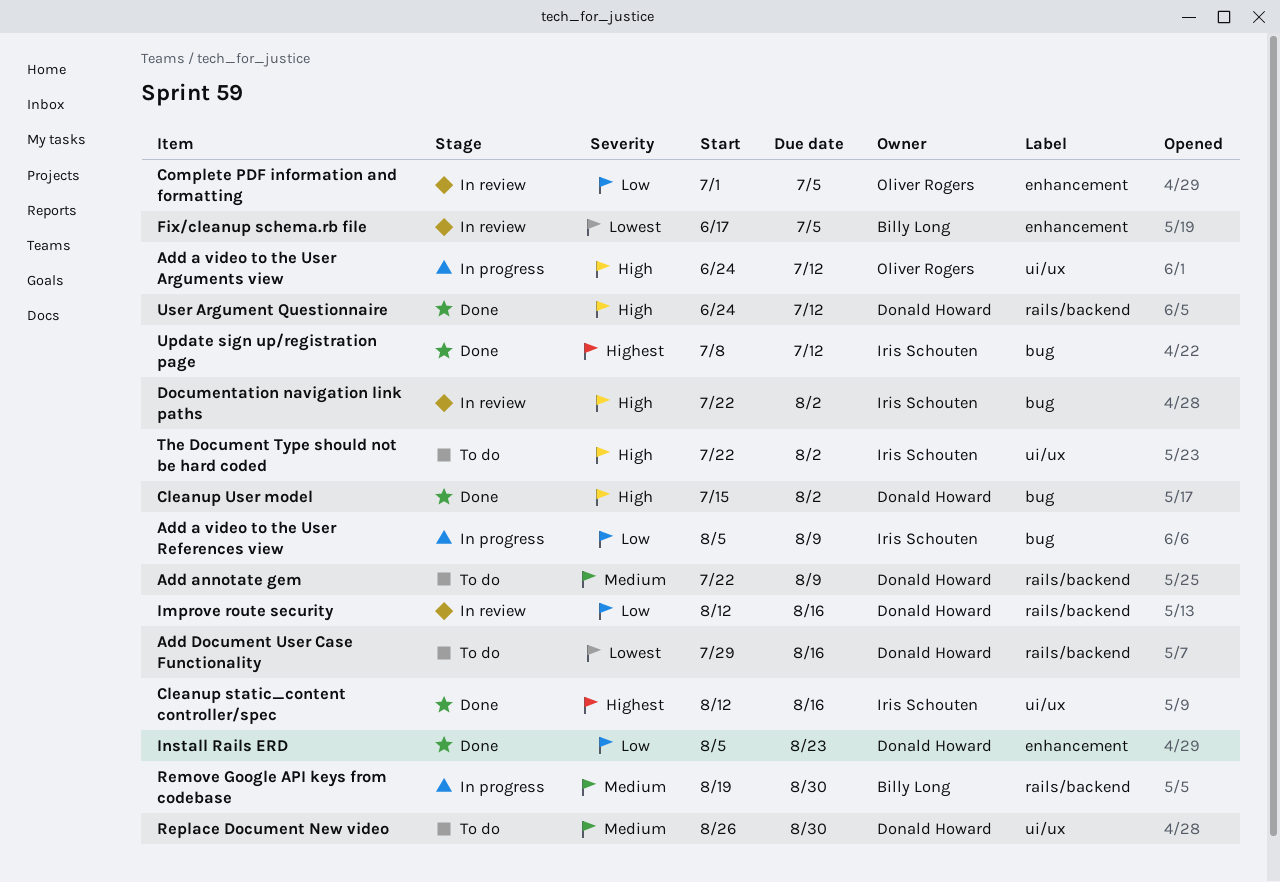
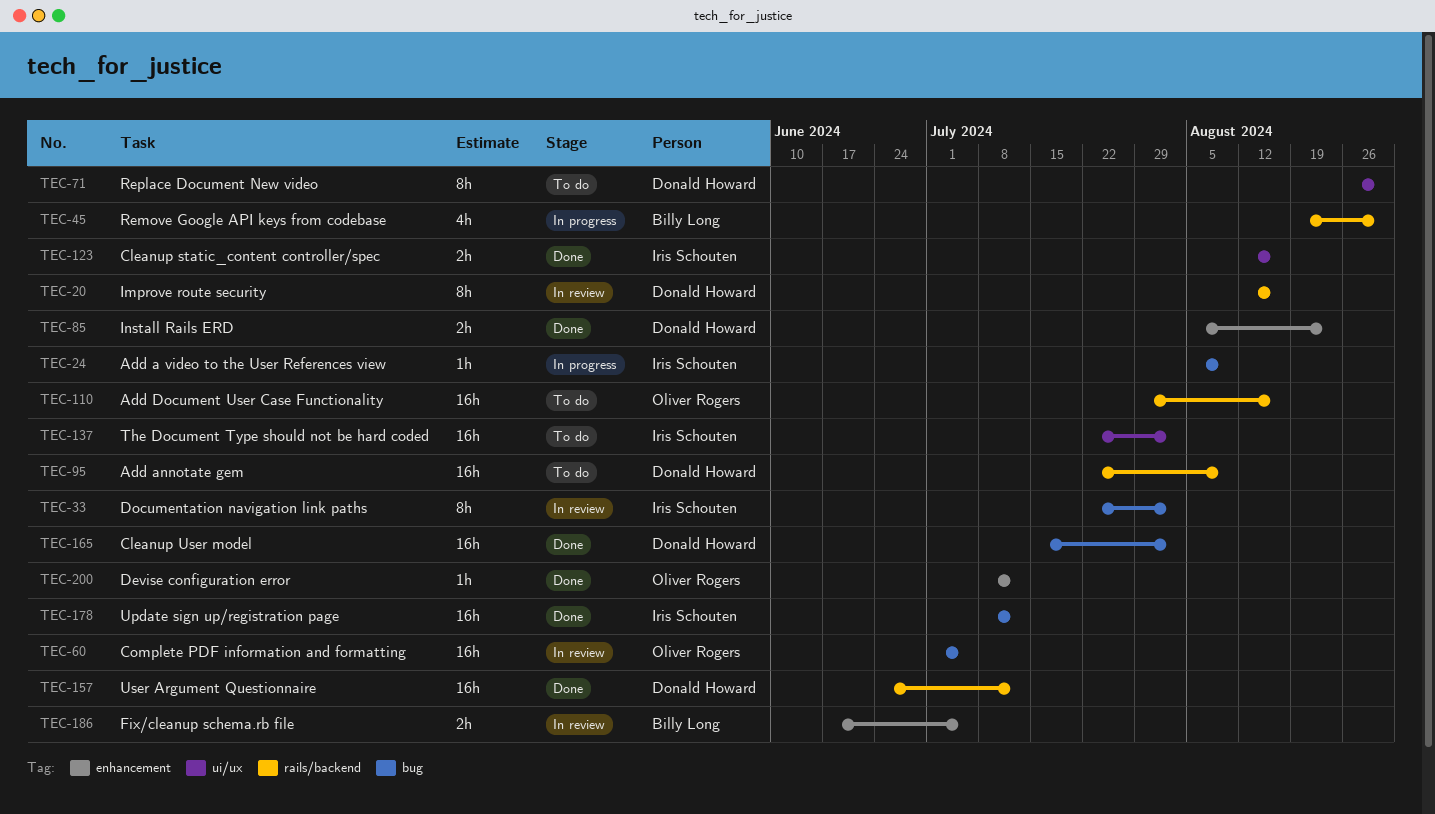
Add a video to the User Arguments view: present -> none
Add Document User Case Functionality, owner: Donald Howard -> Oliver Rogers
Complete PDF information and formatting, label: enhancement -> bug
Devise configuration error: none -> present

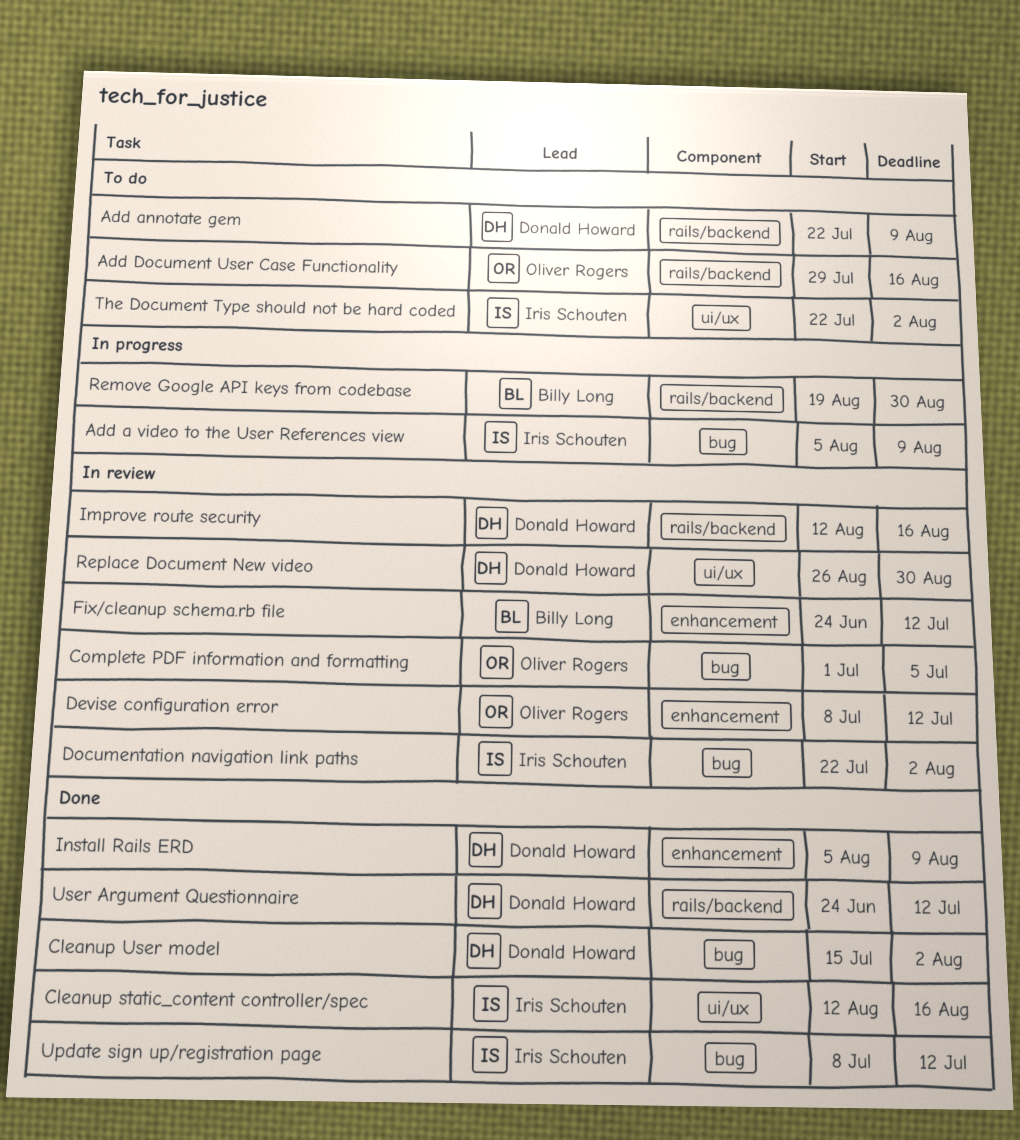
Devise configuration error, status: Done -> In review
Fix/cleanup schema.rb file, start: Jun 17 -> Jun 24
Fix/cleanup schema.rb file, due: Jul 5 -> Jul 12
Install Rails ERD, due: Aug 23 -> Aug 9
Replace Document New video, status: To do -> In review

